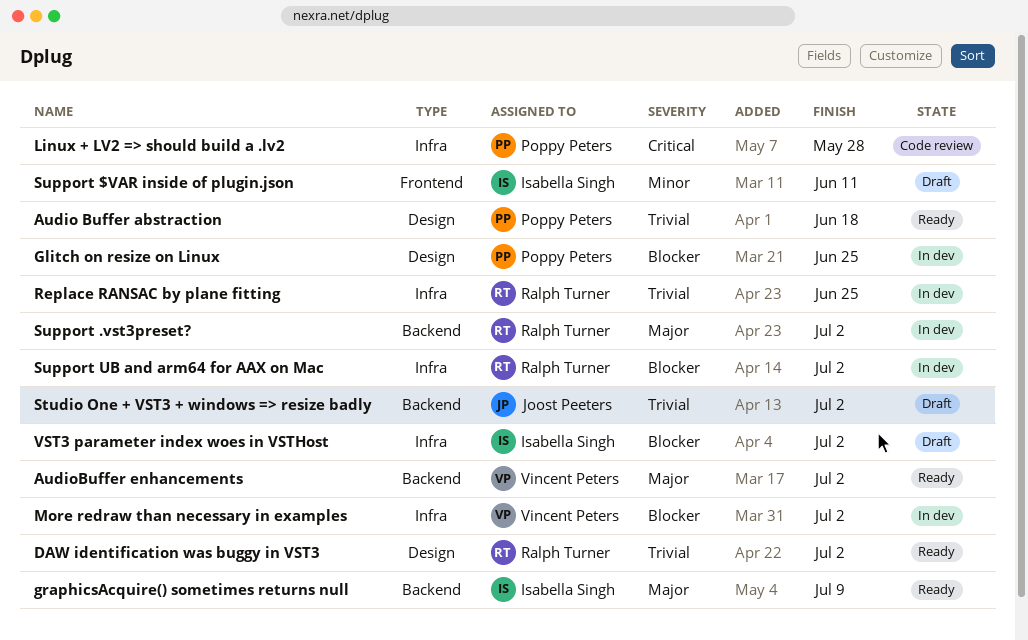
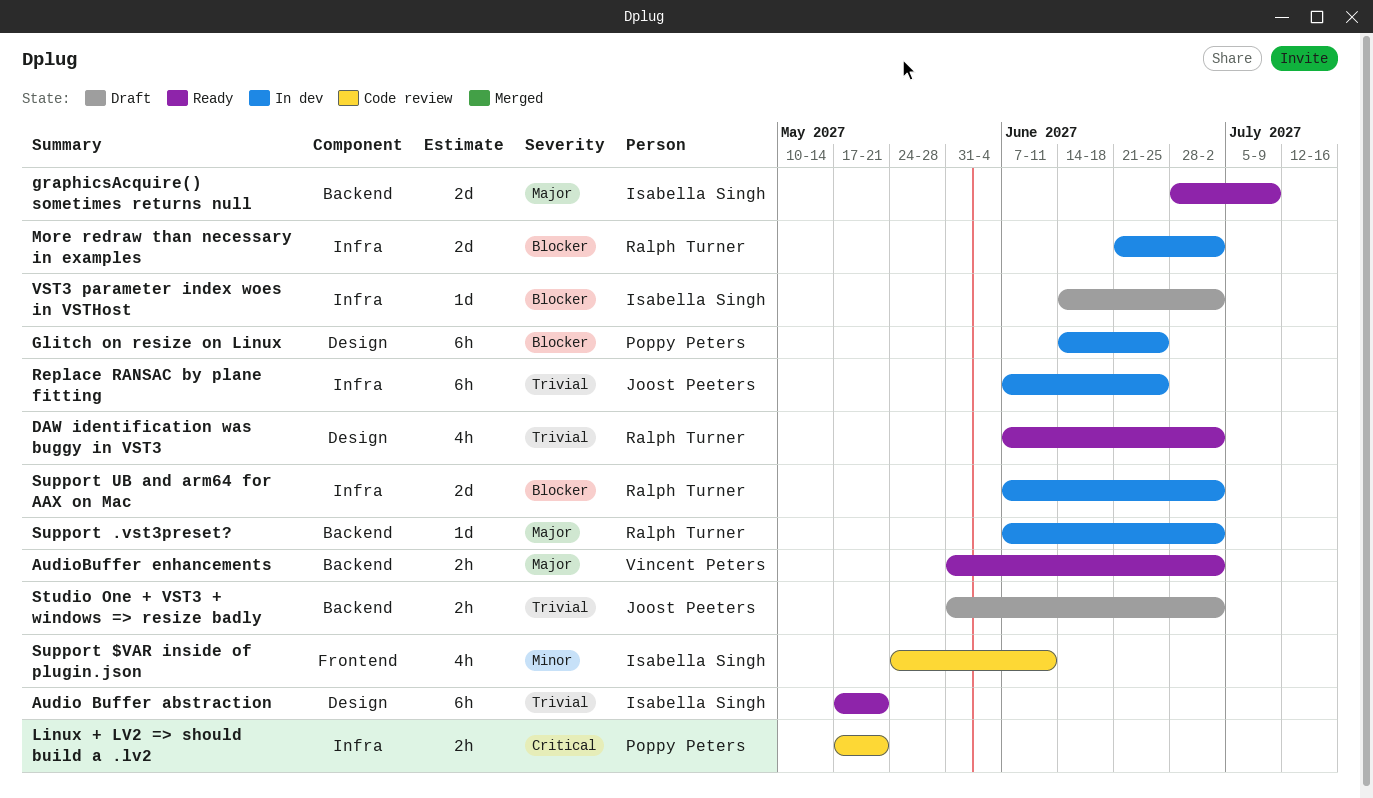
Audio Buffer abstraction, owner: Poppy Peters -> Isabella Singh
Audio Buffer abstraction, due: Jun 18 -> May 21
Linux + LV2 => should build a .lv2, due: May 28 -> May 21
More redraw than necessary in examples, owner: Vincent Peters -> Ralph Turner
Replace RANSAC by plane fitting, owner: Ralph Turner -> Joost Peeters
Support $VAR inside of plugin.json, status: Draft -> Code review

